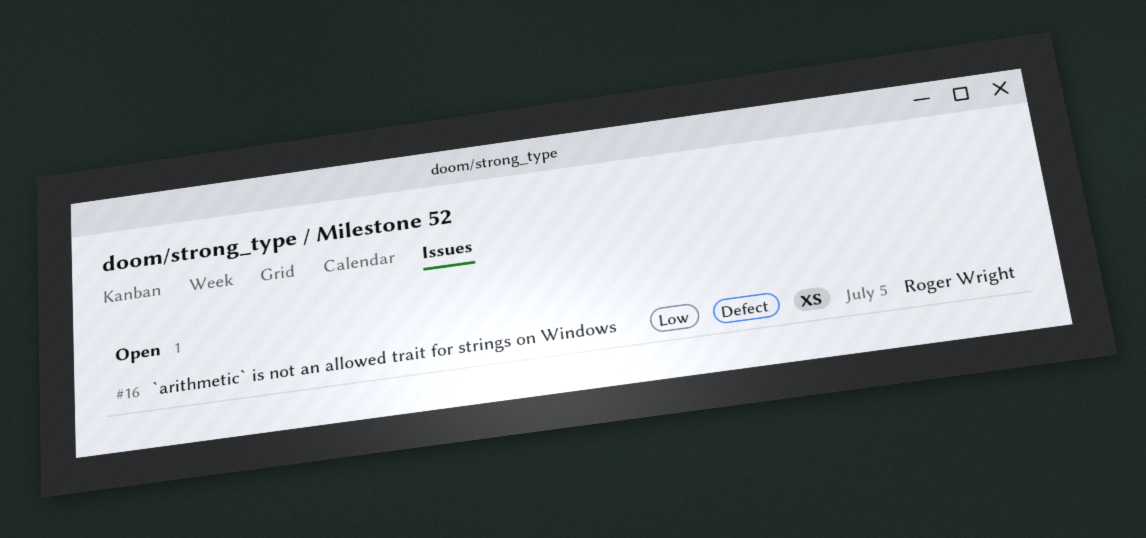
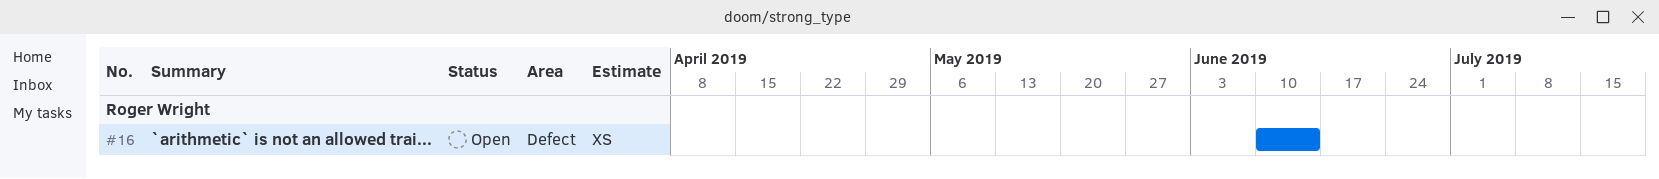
#16, due: Jul 5 -> Jun 14

